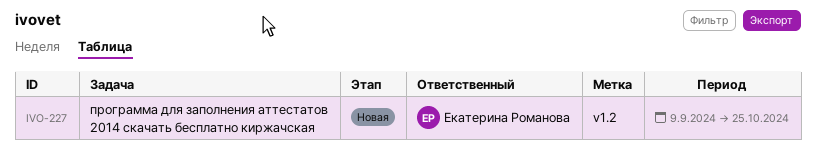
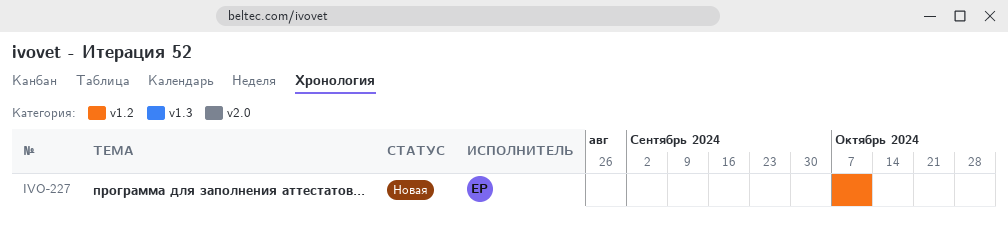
IVO-227, start: Sep 9 -> Oct 7
IVO-227, due: Oct 25 -> Oct 11

